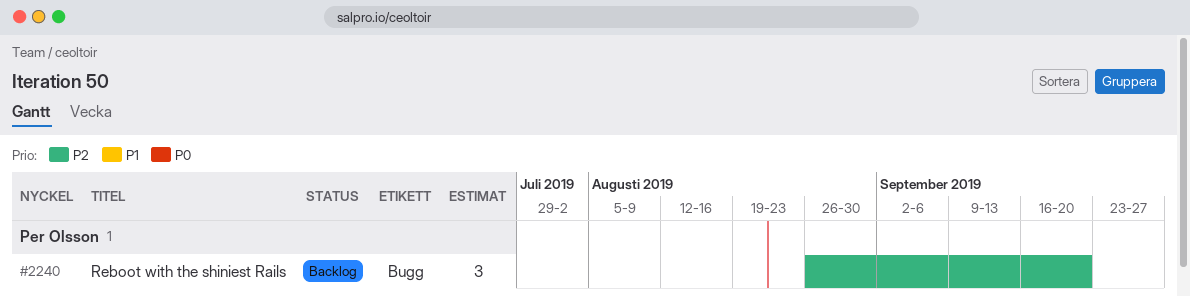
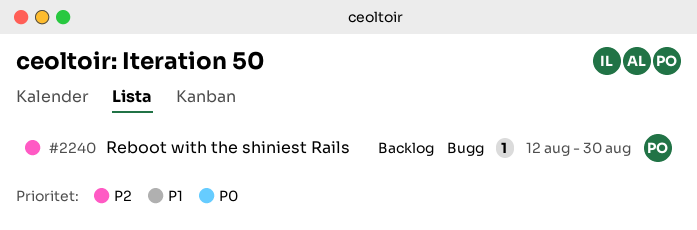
#2240, estimate: 3 -> 1
#2240, start: Aug 26 -> Aug 12
#2240, due: Sep 20 -> Aug 30

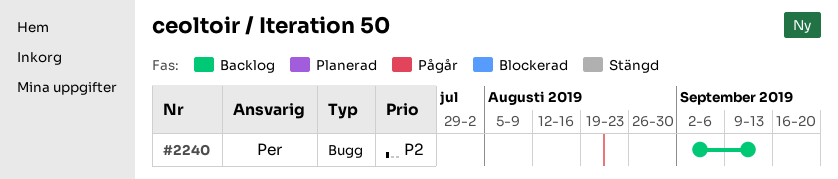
#2240, start: Aug 12 -> Sep 2
#2240, due: Aug 30 -> Sep 13

